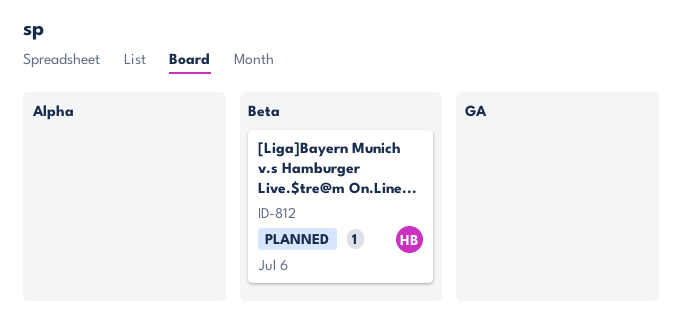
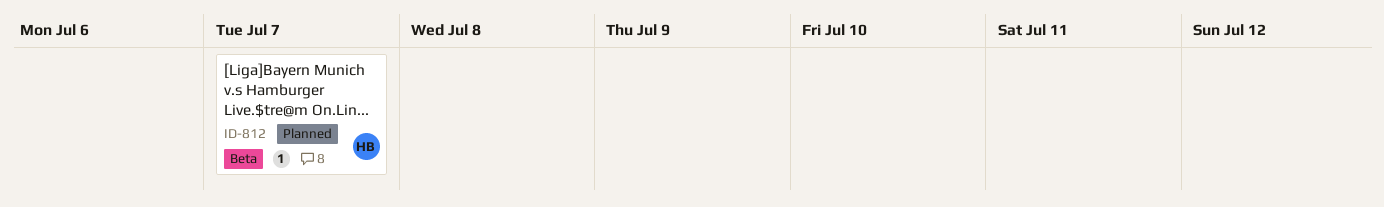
ID-812, due: Jul 6 -> Jul 7

